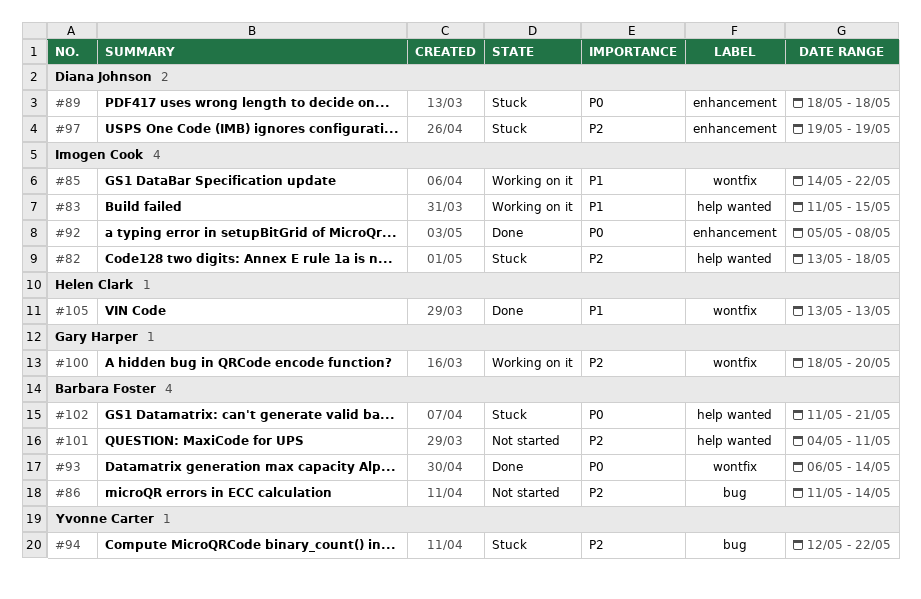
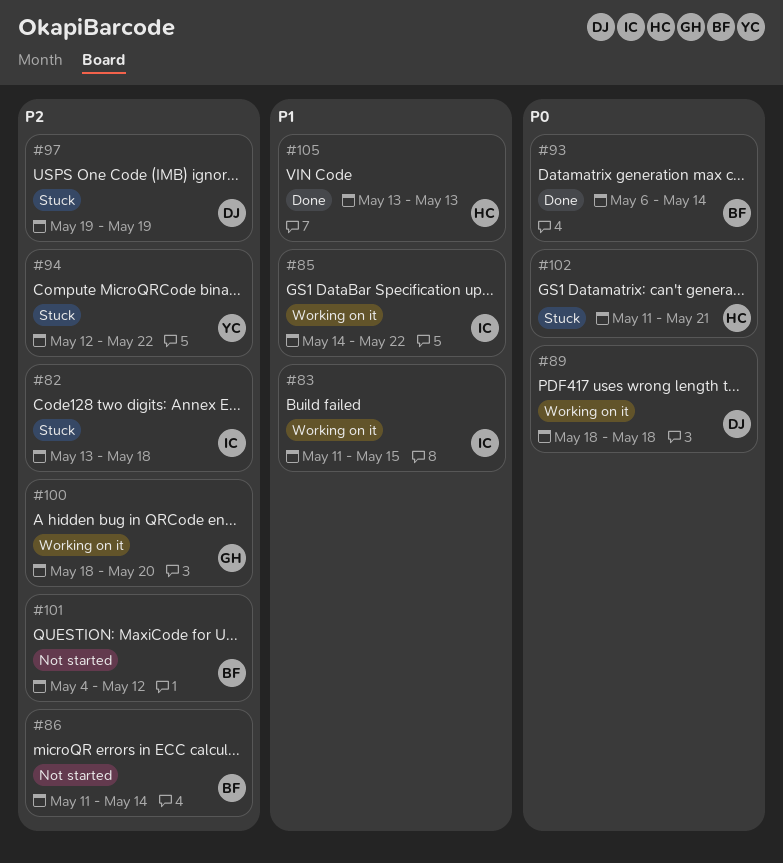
#89, status: Stuck -> Working on it
#92: present -> none
#101, due: May 11 -> May 12
#102, owner: Barbara Foster -> Helen Clark

